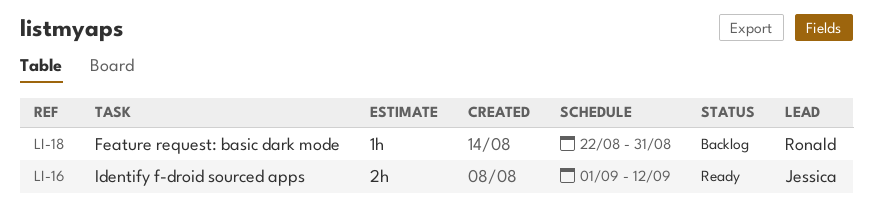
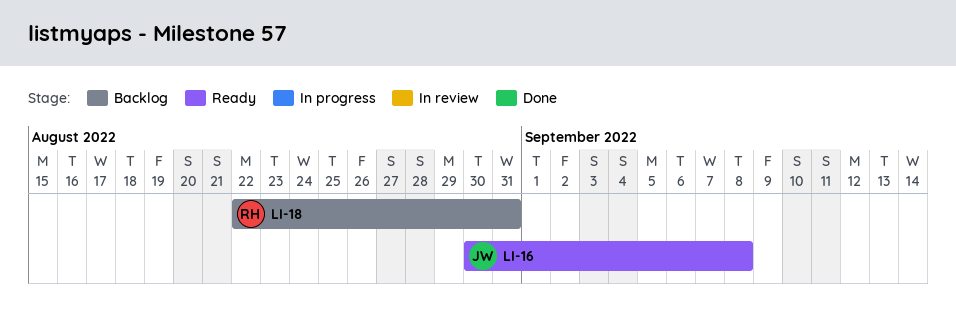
LI-16, start: Sep 1 -> Aug 30
LI-16, due: Sep 12 -> Sep 8

